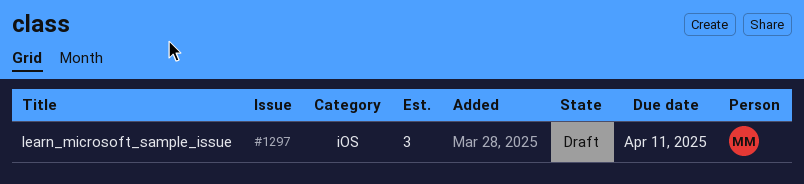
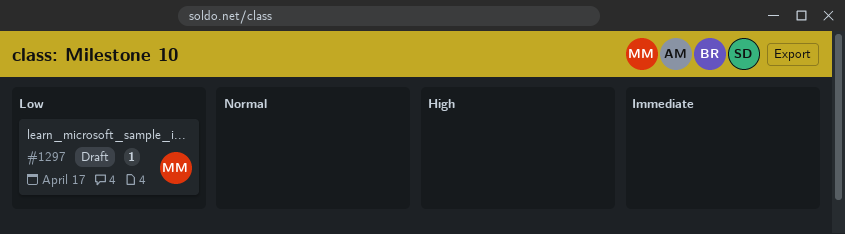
#1297, estimate: 3 -> 1
#1297, due: Apr 11 -> Apr 17

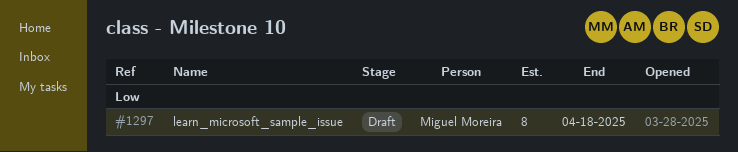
#1297, estimate: 1 -> 8
#1297, due: Apr 17 -> Apr 18

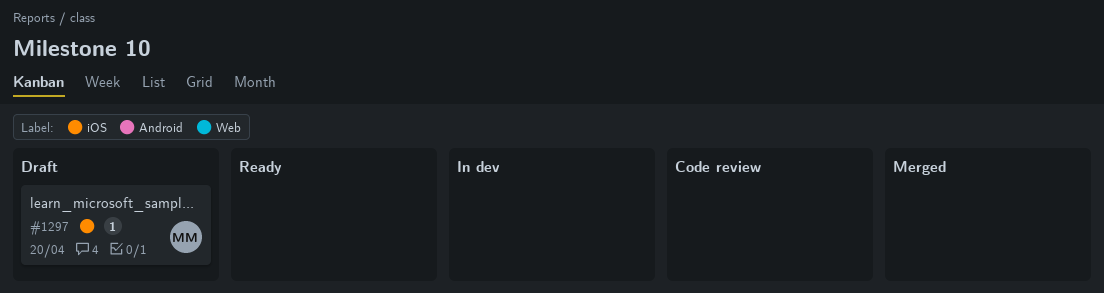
#1297, estimate: 8 -> 1
#1297, due: Apr 18 -> Apr 20

